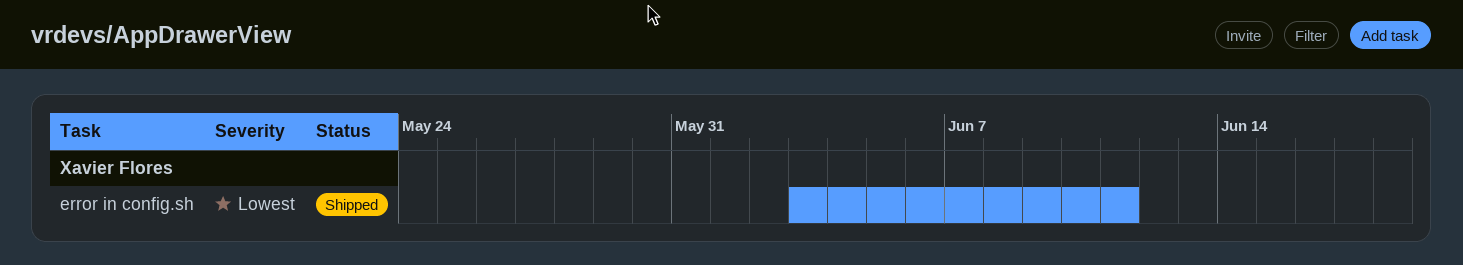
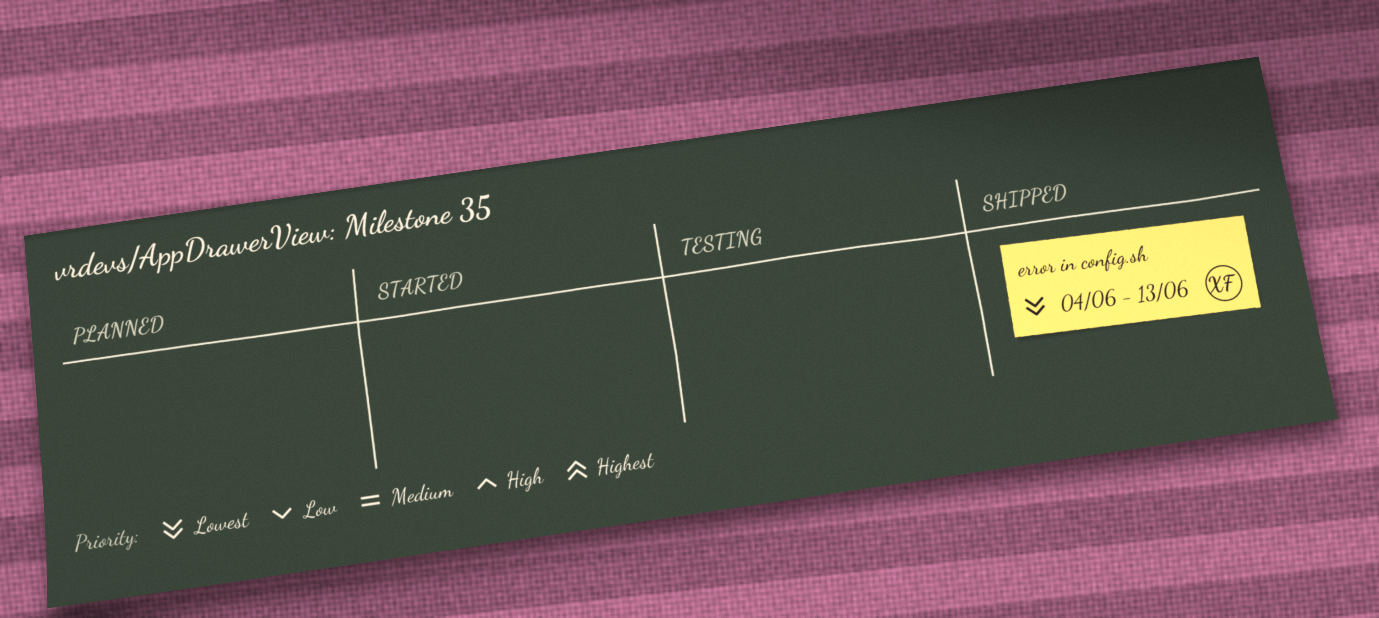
error in config.sh, start: Jun 3 -> Jun 4
error in config.sh, due: Jun 11 -> Jun 13

